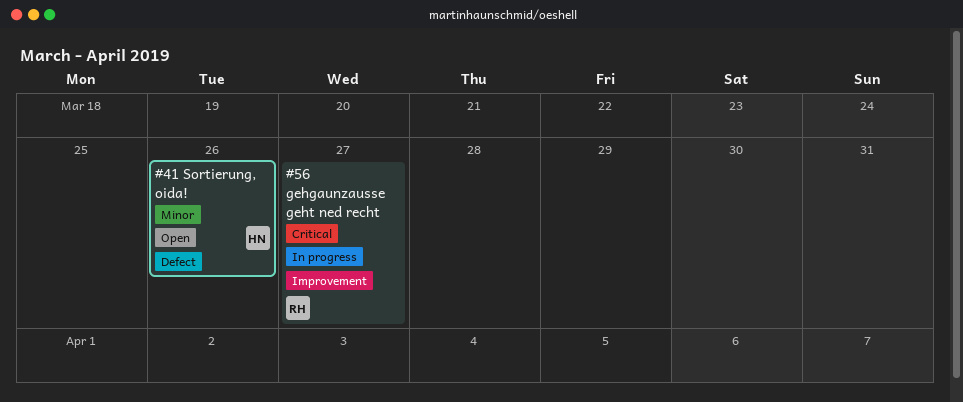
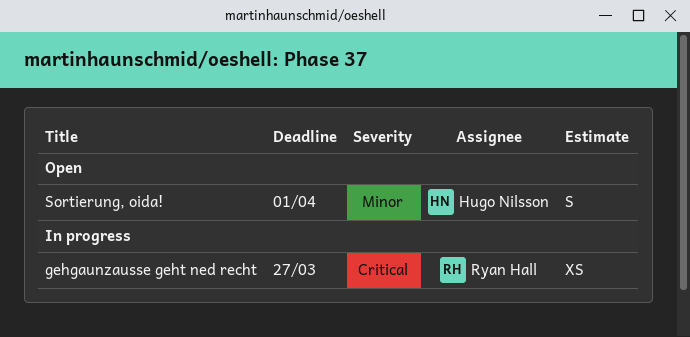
Sortierung, oida!, due: Mar 26 -> Apr 1

